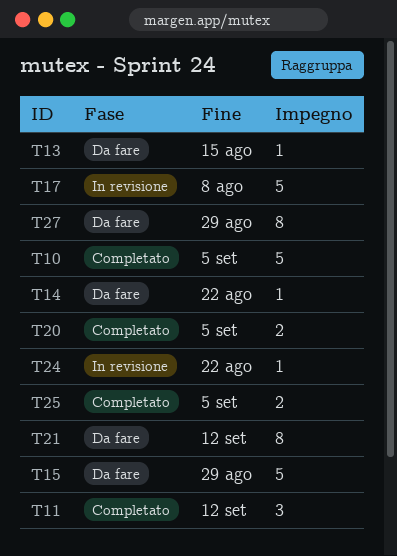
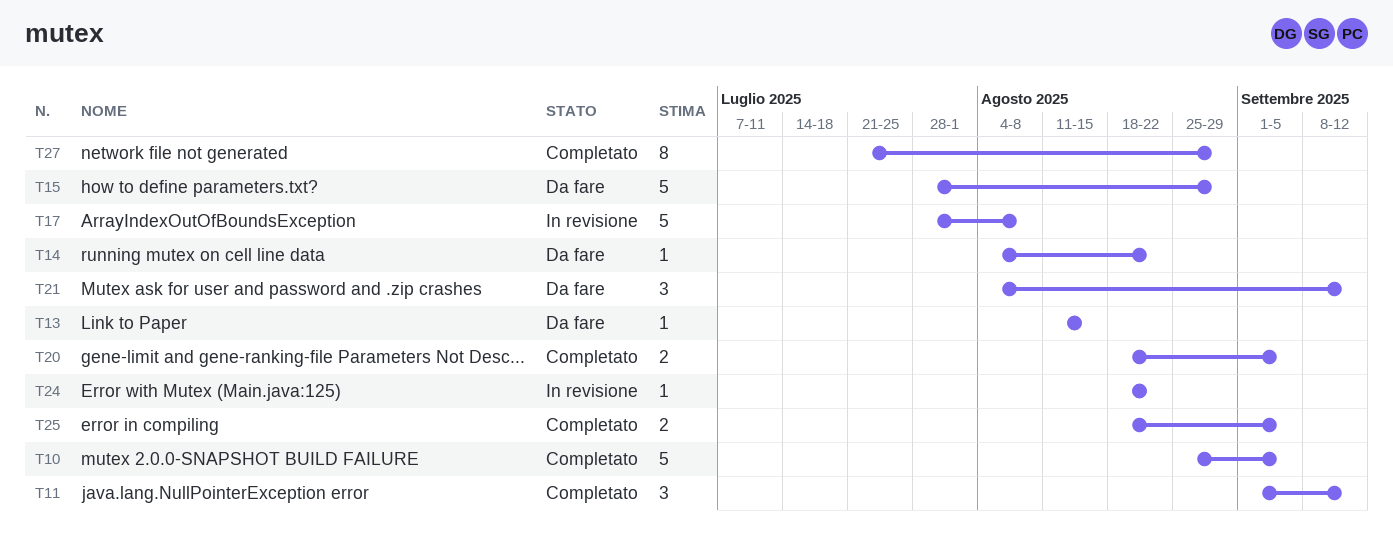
T21, estimate: 8 -> 3
T27, status: Da fare -> Completato

